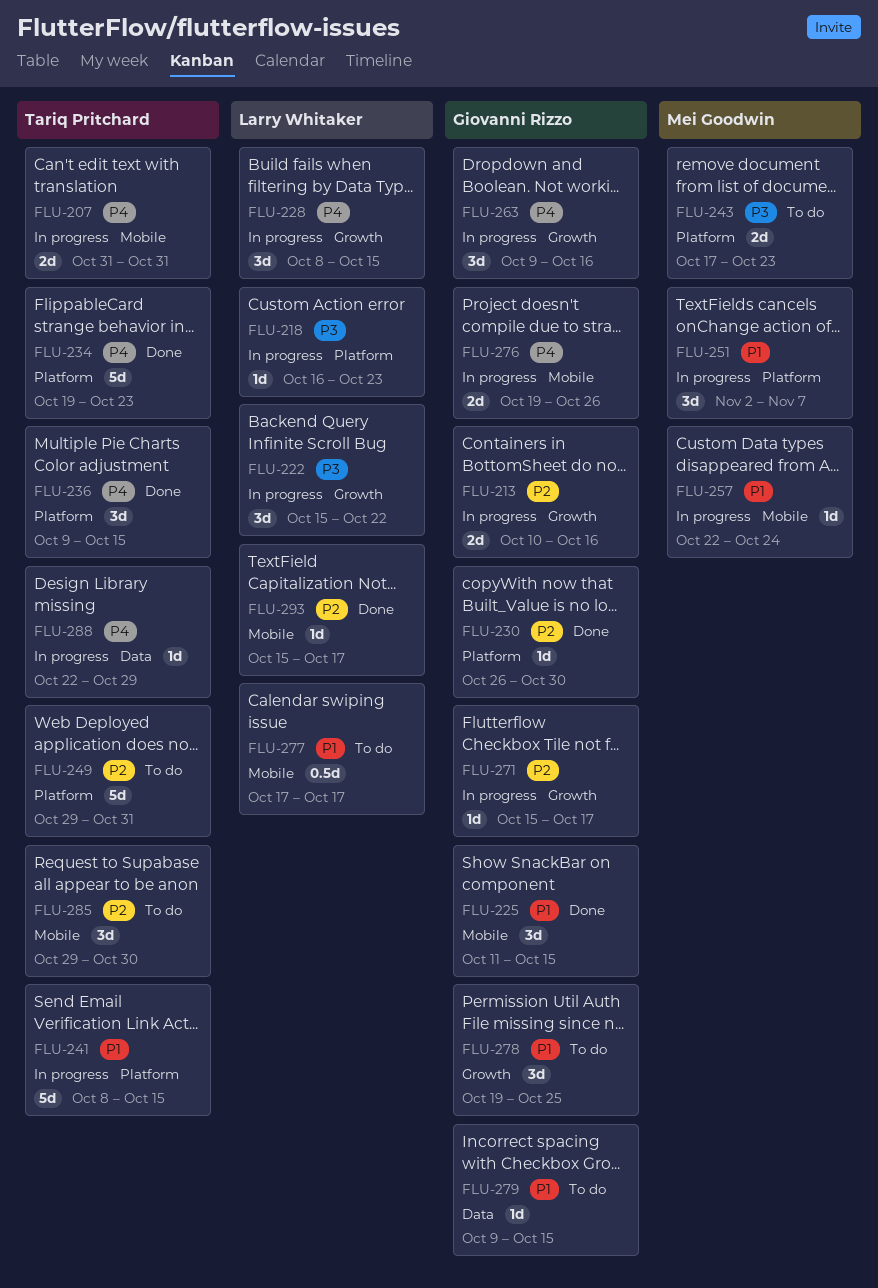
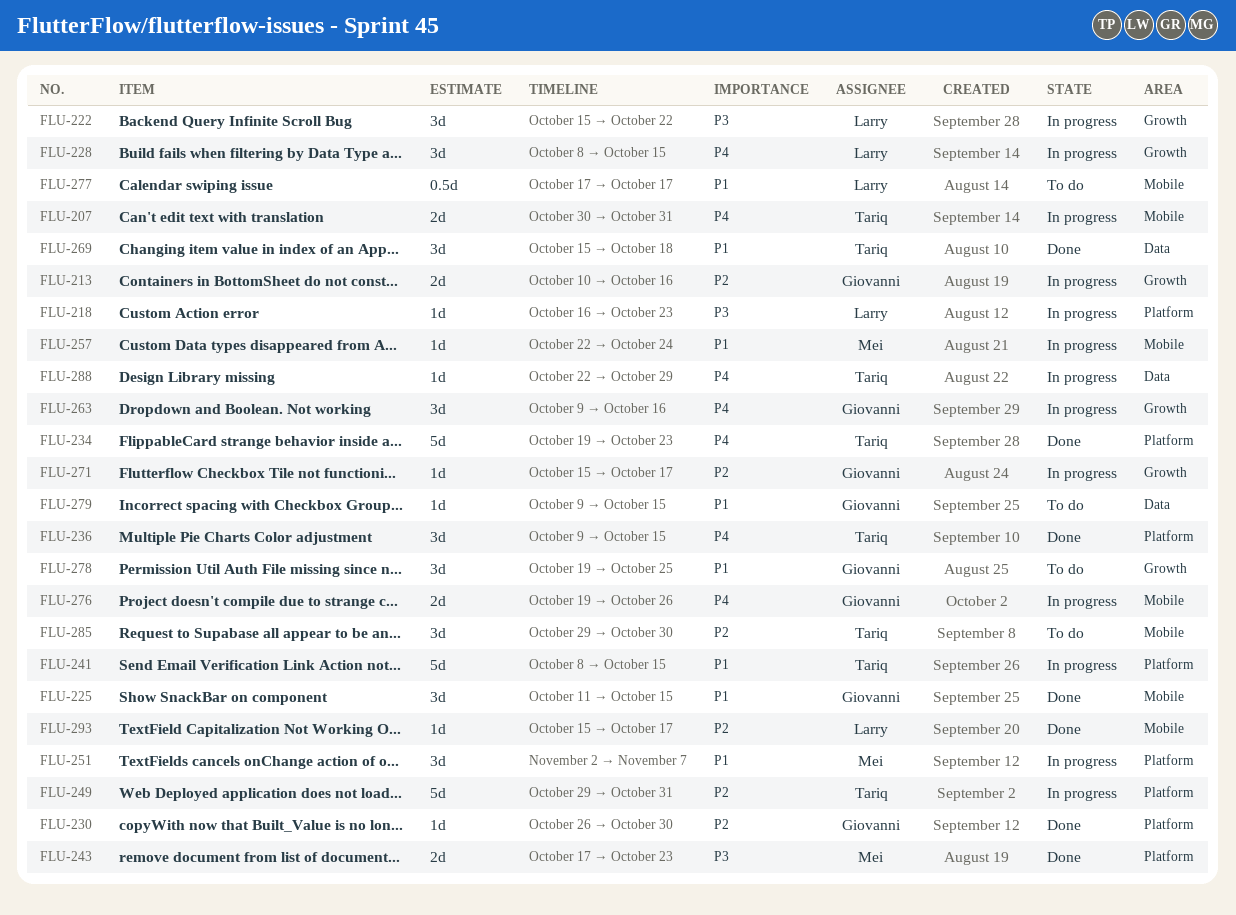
FLU-207, start: Oct 31 -> Oct 30
FLU-243, status: To do -> Done
FLU-249, status: To do -> In progress
FLU-269: none -> present

